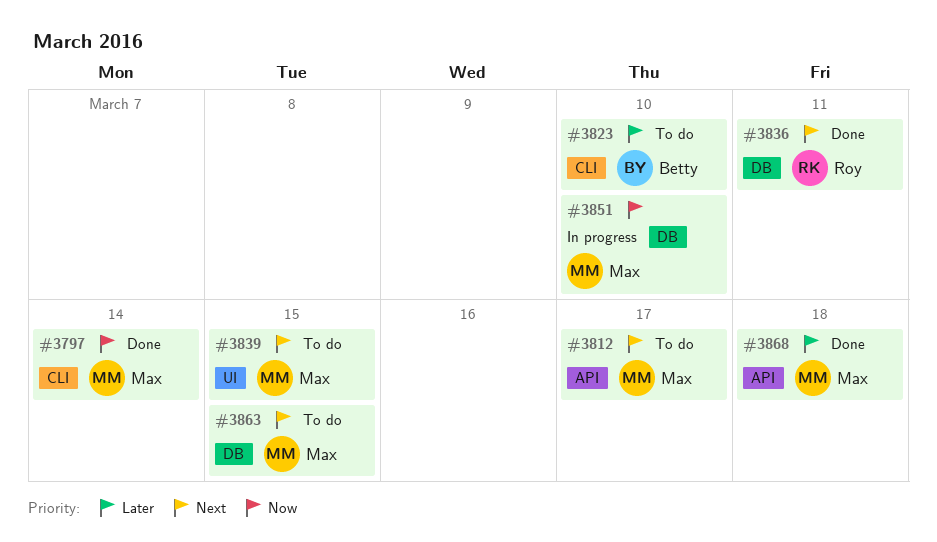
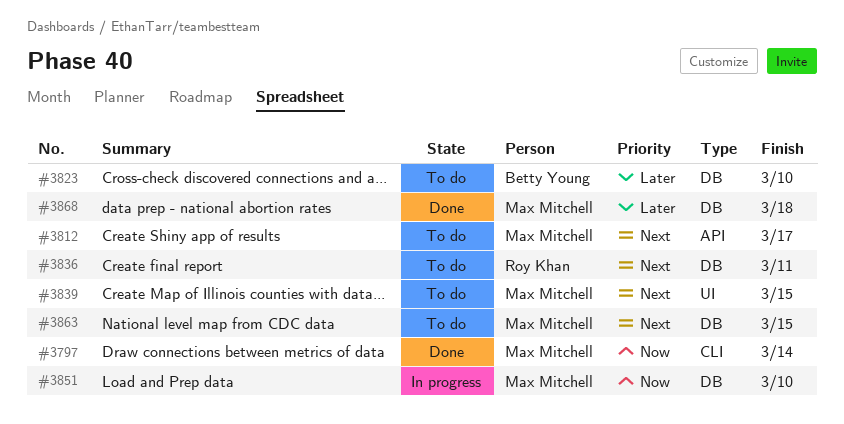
#3823, label: CLI -> DB
#3836, status: Done -> To do
#3868, label: API -> DB

